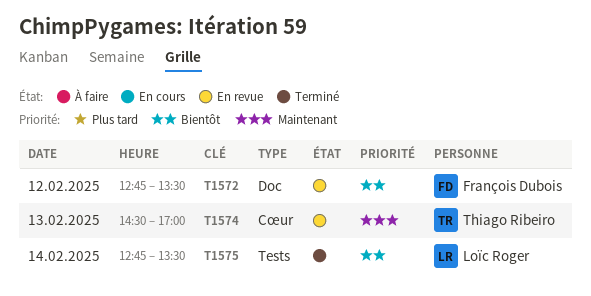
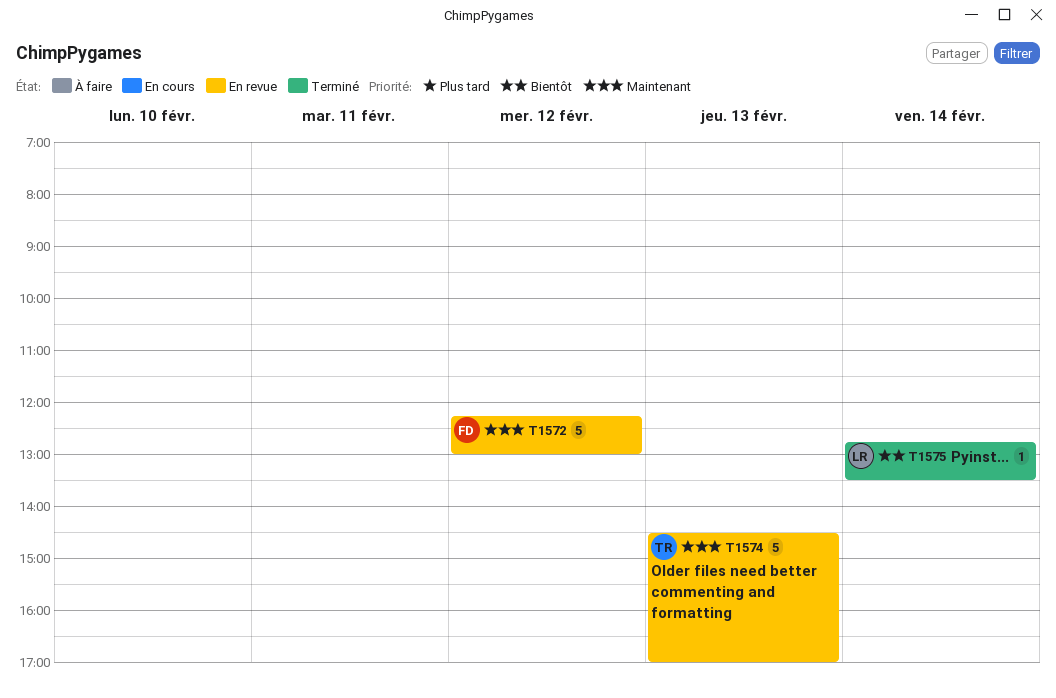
T1572, priority: Bientôt -> Maintenant
T1572, begins: 12:45 -> 12:15
T1572, ends: 13:30 -> 13:00

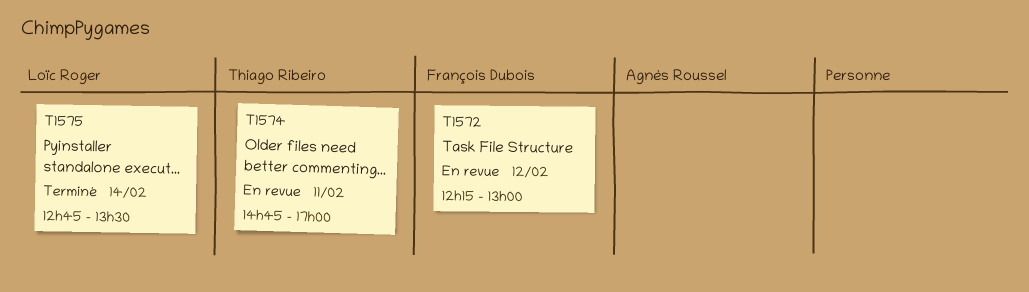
T1574, day: Feb 13 -> Feb 11
T1574, begins: 14:30 -> 14:45

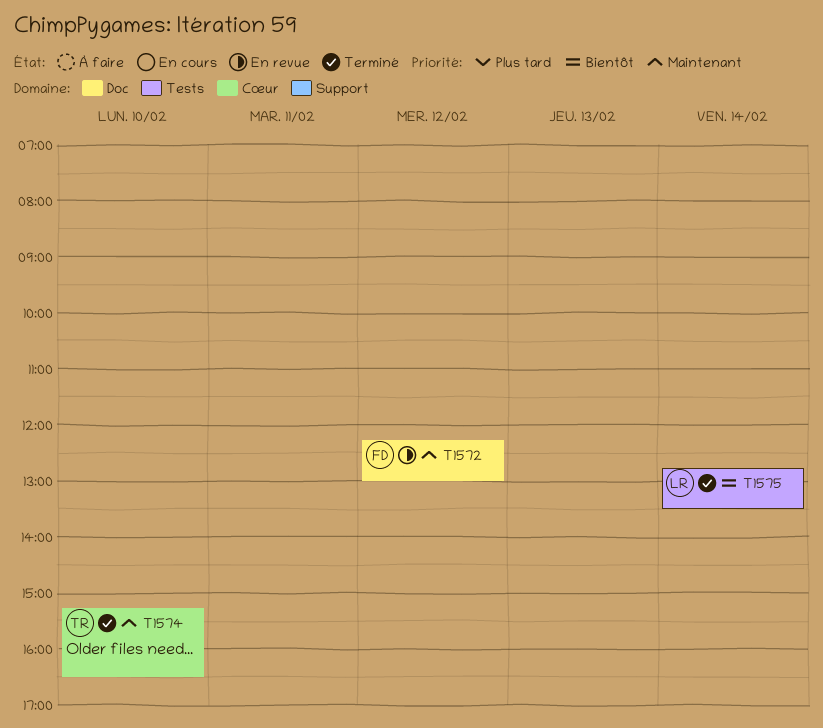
T1574, status: En revue -> Terminé
T1574, day: Feb 11 -> Feb 10
T1574, begins: 14:45 -> 15:15
T1574, ends: 17:00 -> 16:30

